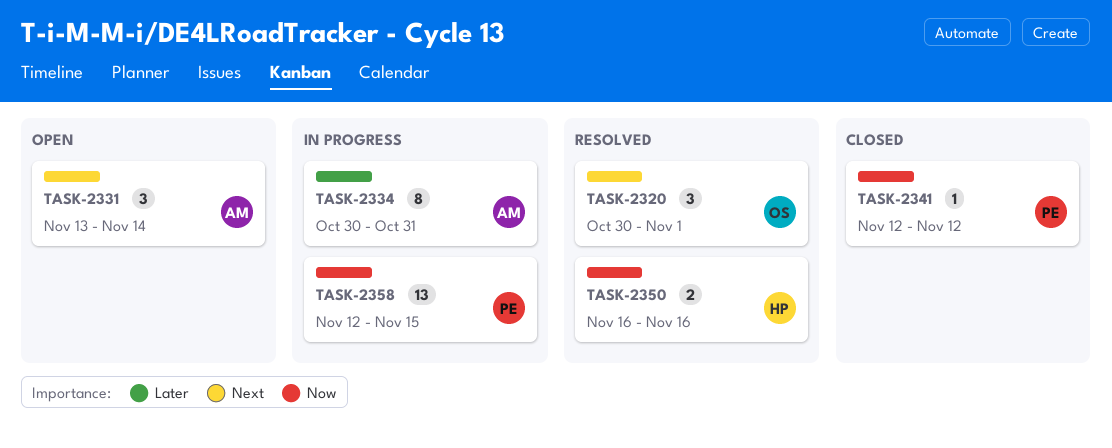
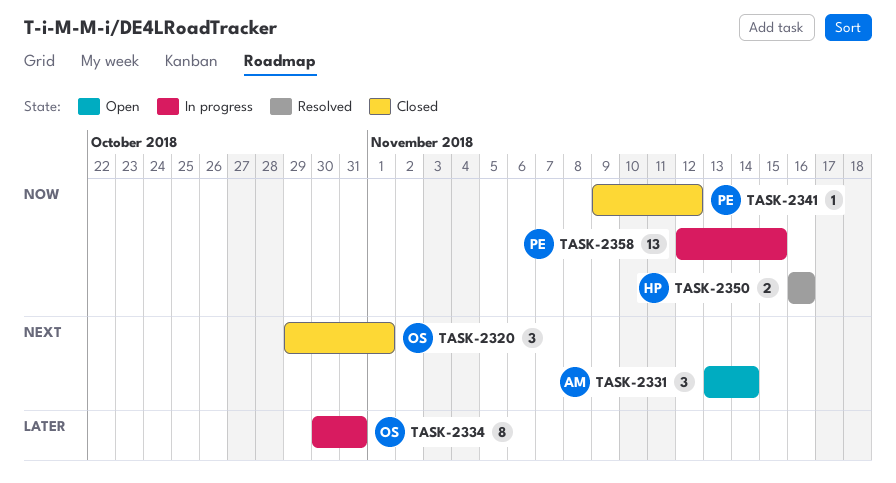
TASK-2320, status: Resolved -> Closed
TASK-2320, start: Oct 30 -> Oct 29
TASK-2334, owner: AM -> OS
TASK-2341, start: Nov 12 -> Nov 9

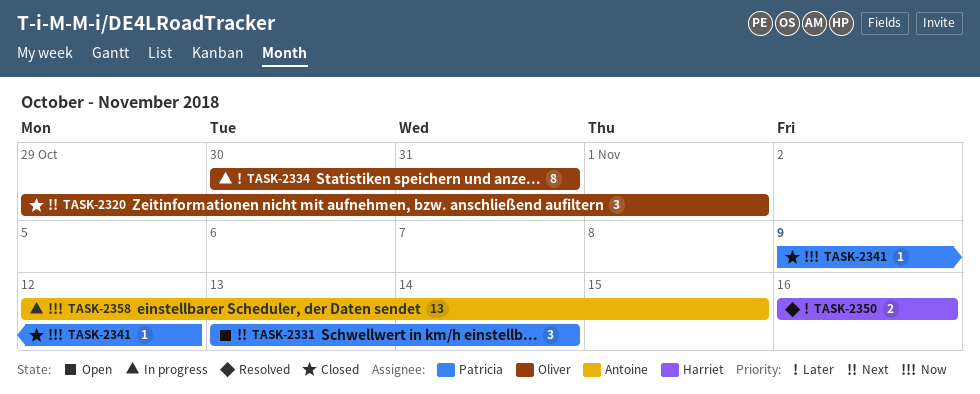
TASK-2331, owner: Antoine -> Patricia
TASK-2350, priority: Now -> Later
TASK-2358, owner: Patricia -> Antoine

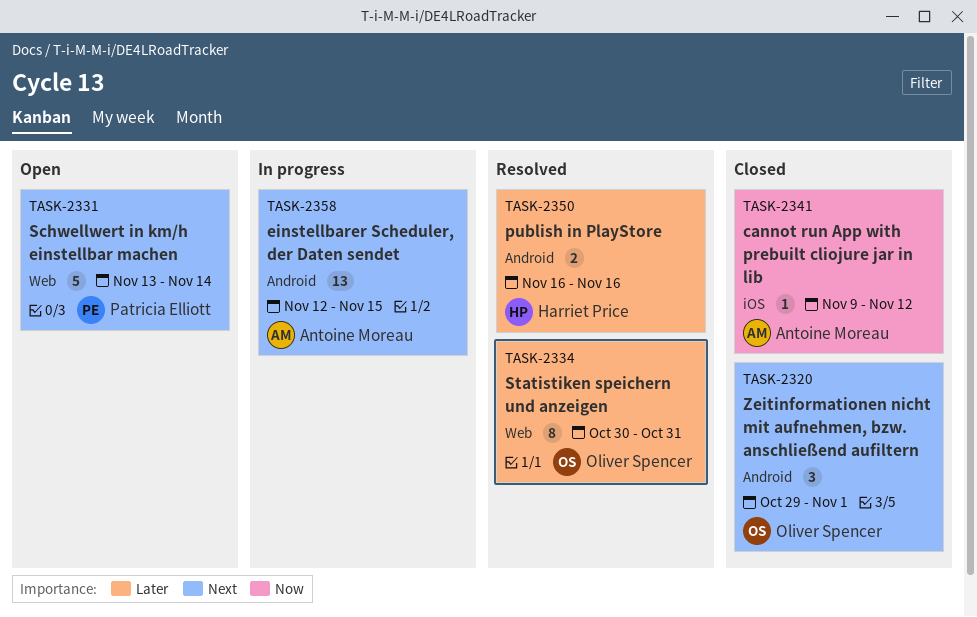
TASK-2331, estimate: 3 -> 5
TASK-2334, status: In progress -> Resolved
TASK-2341, owner: Patricia Elliott -> Antoine Moreau
TASK-2358, priority: Now -> Next

